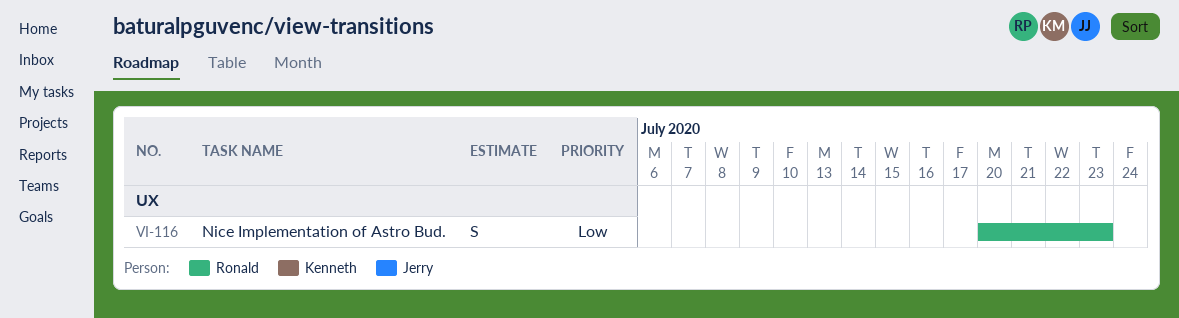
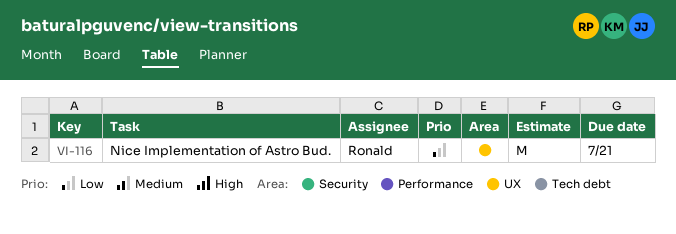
VI-116, estimate: S -> M
VI-116, due: Jul 23 -> Jul 21

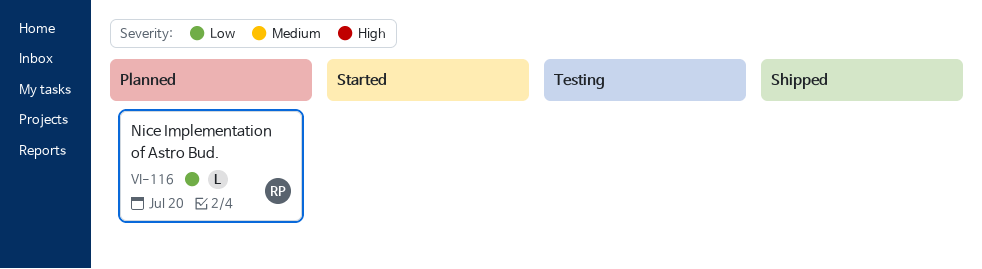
VI-116, estimate: M -> L
VI-116, due: Jul 21 -> Jul 20

